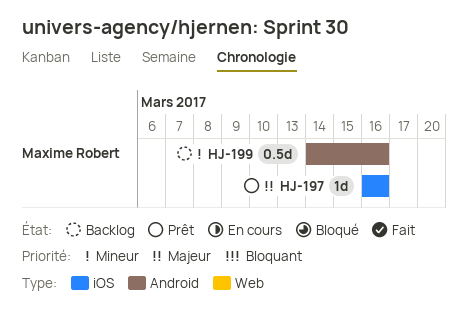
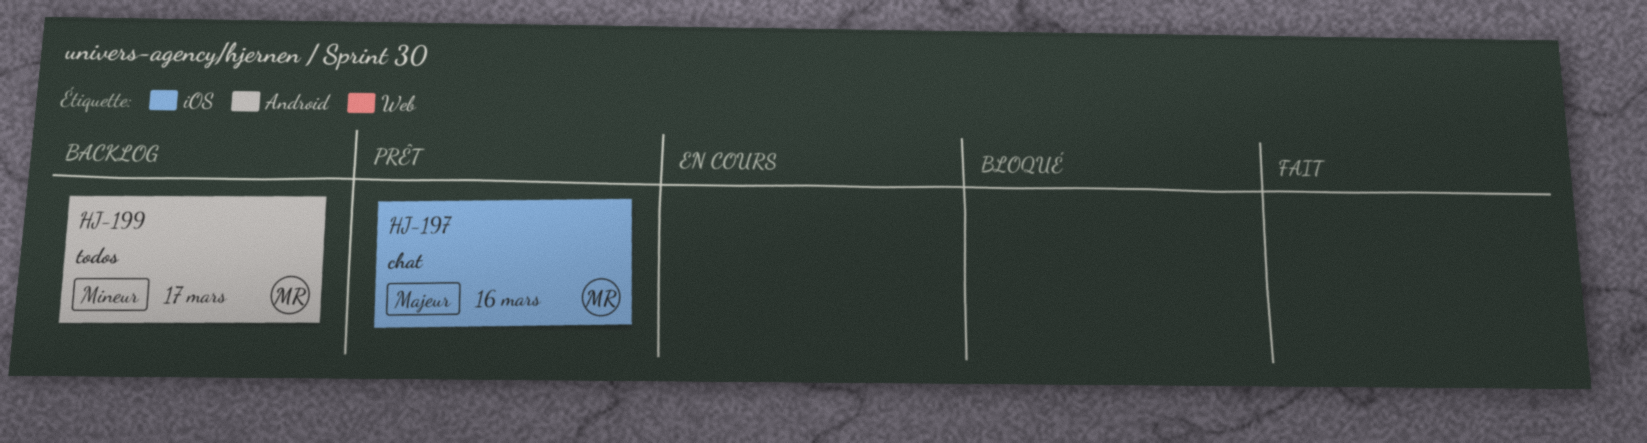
HJ-199, due: Mar 16 -> Mar 17

